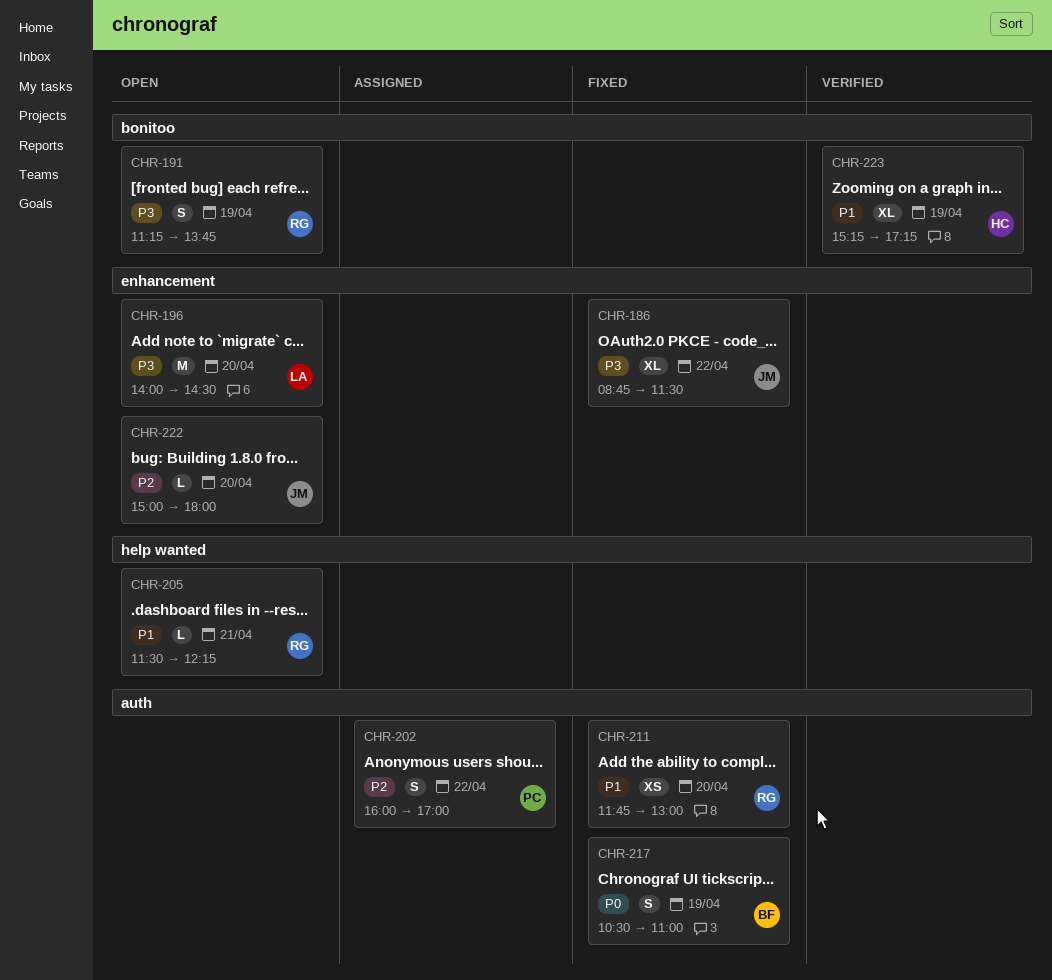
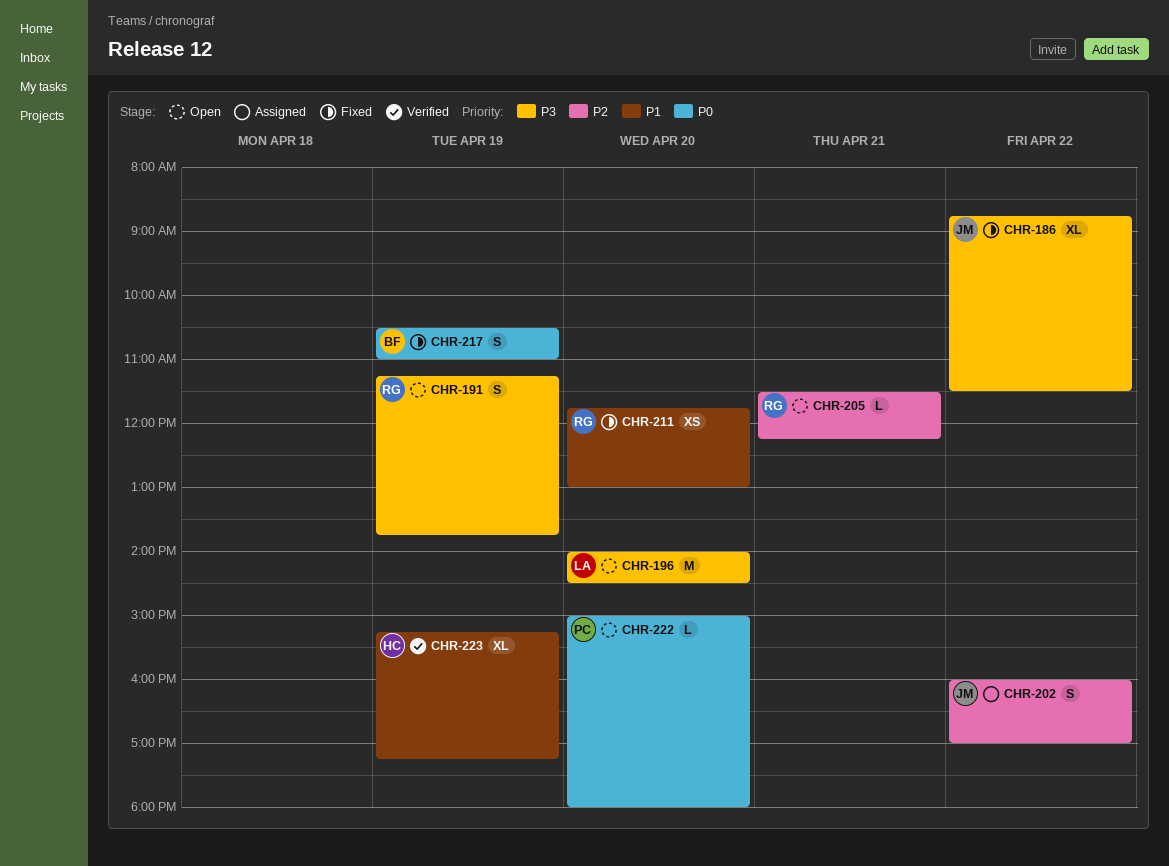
CHR-202, owner: PC -> JM
CHR-205, priority: P1 -> P2
CHR-222, owner: JM -> PC
CHR-222, priority: P2 -> P0

